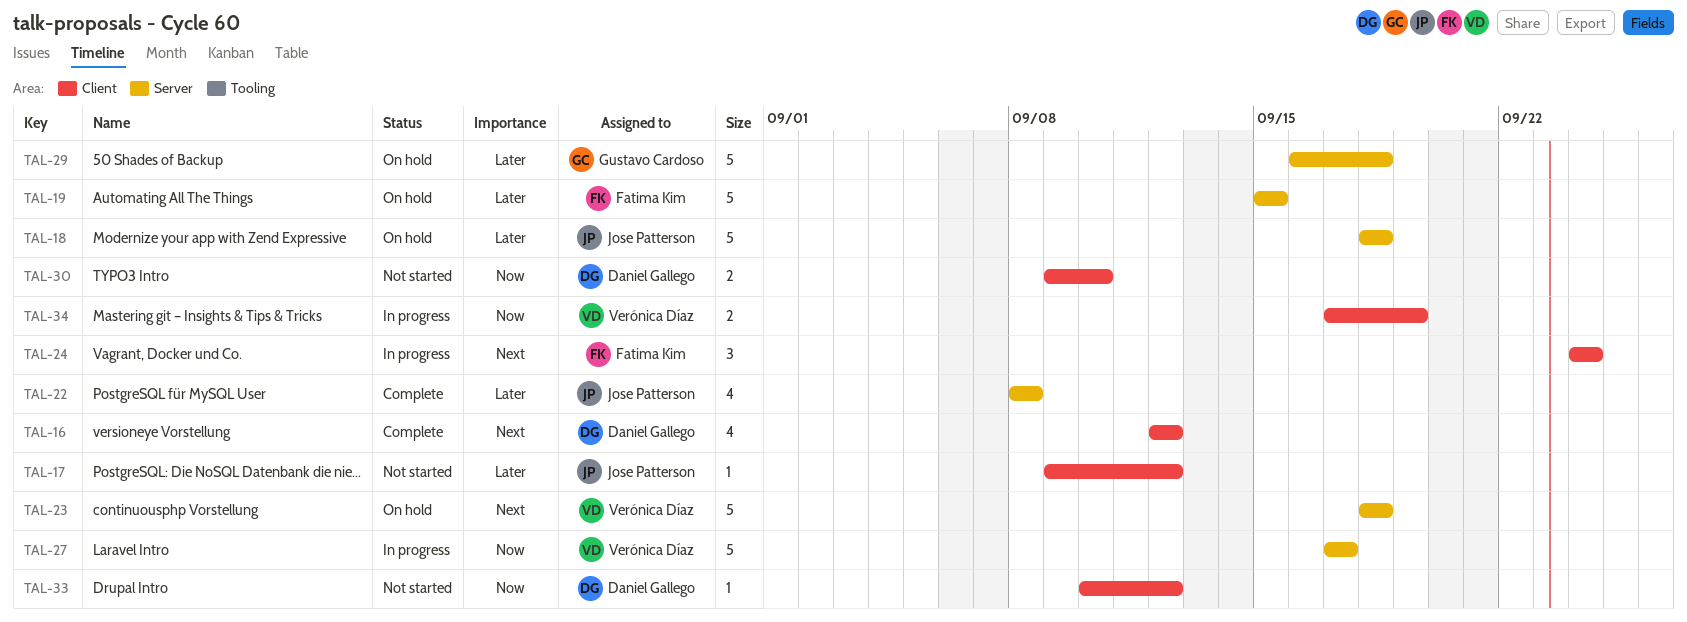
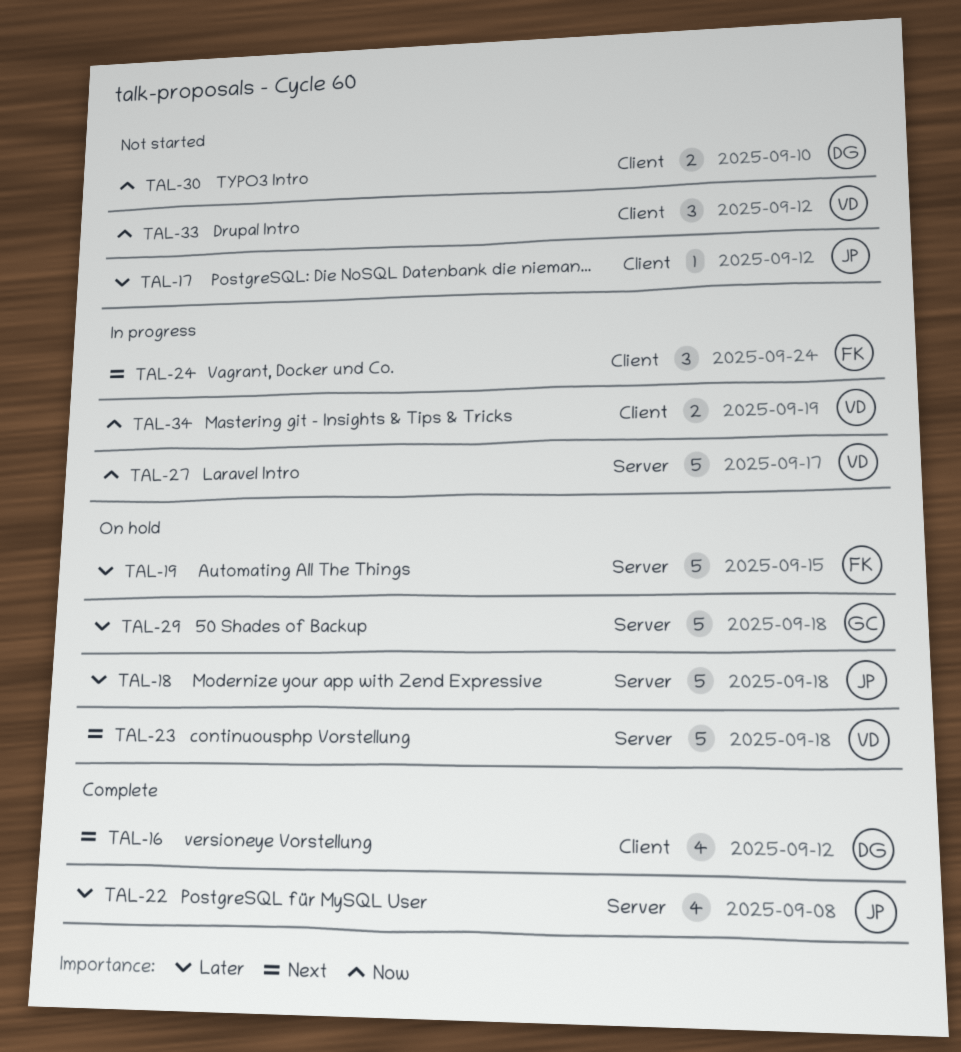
TAL-33, owner: Daniel Gallego -> Verónica Díaz
TAL-33, estimate: 1 -> 3

